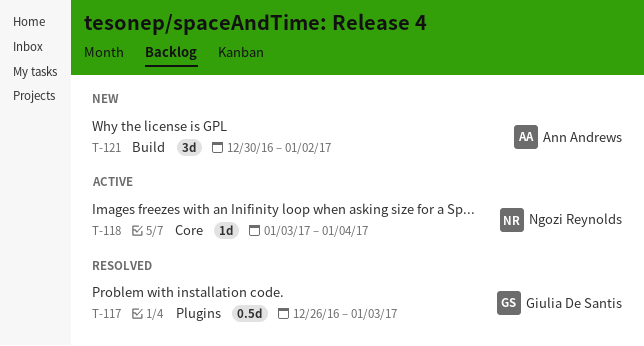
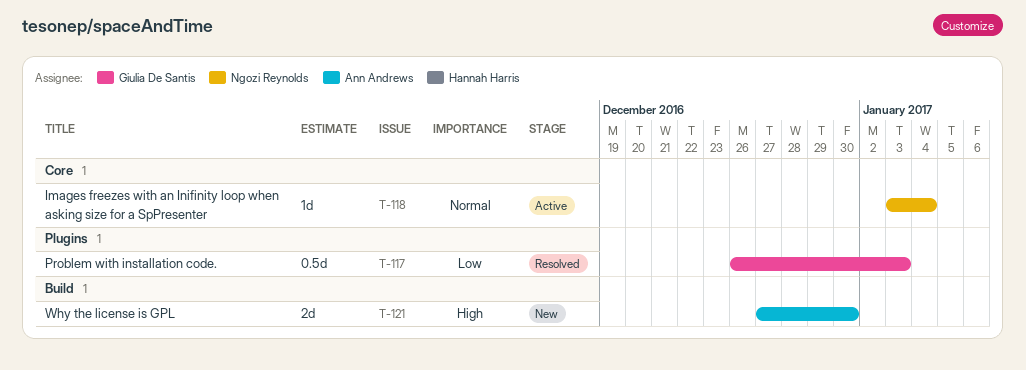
T-121, estimate: 3d -> 2d
T-121, start: Dec 30 -> Dec 27
T-121, due: Jan 2 -> Dec 30

